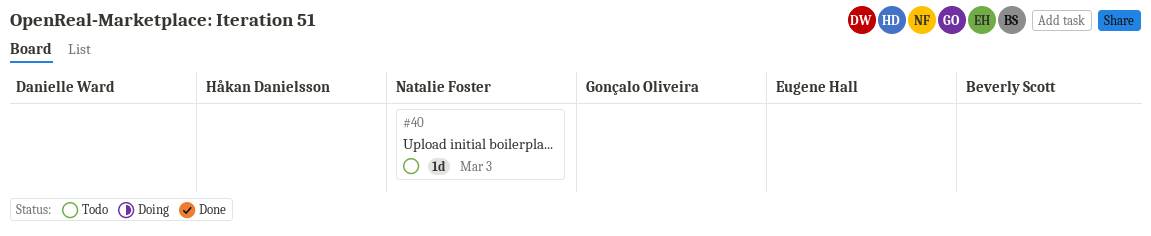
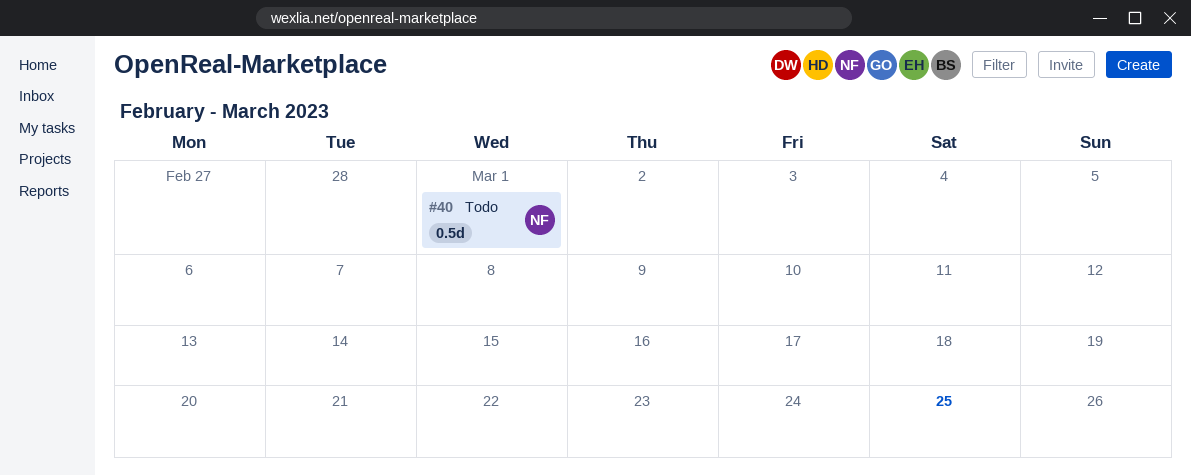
#40, estimate: 1d -> 0.5d
#40, due: Mar 3 -> Mar 1

